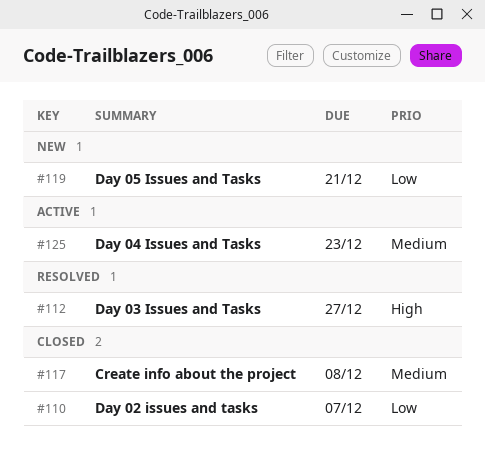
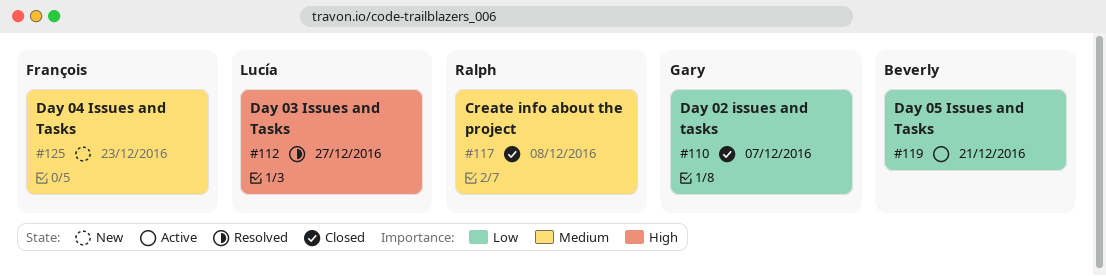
#119, status: New -> Active
#125, status: Active -> New

